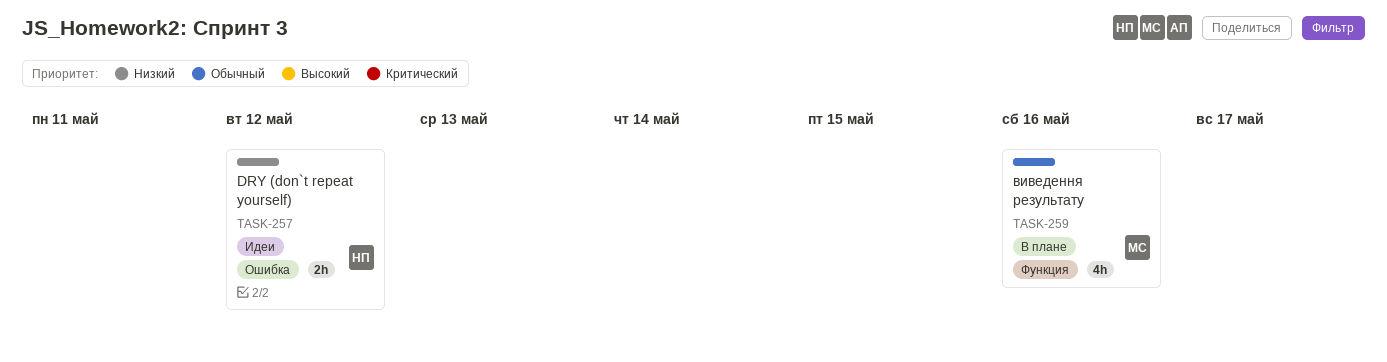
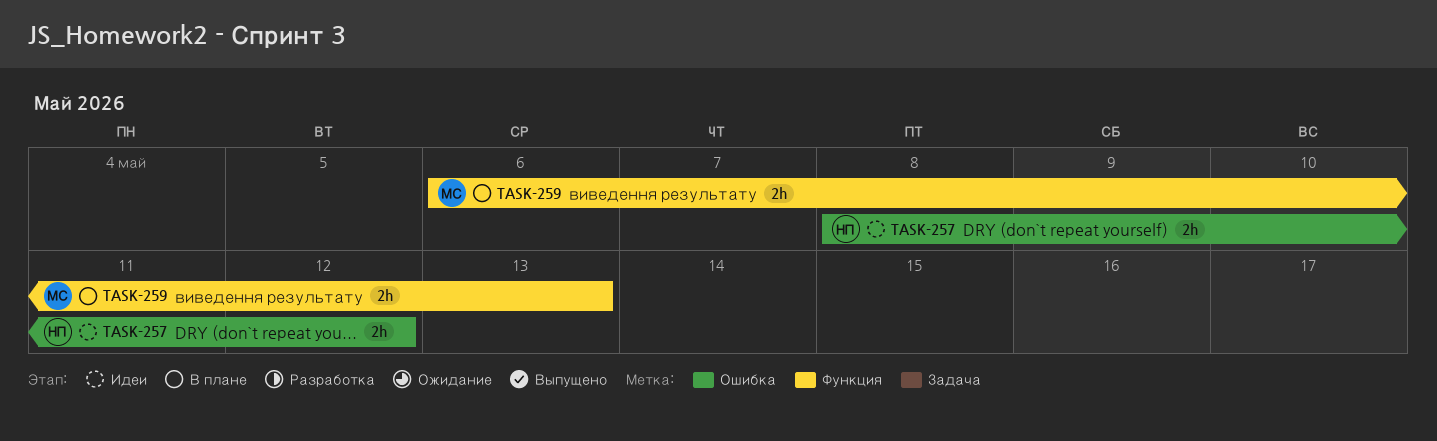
TASK-259, estimate: 4h -> 2h
TASK-259, due: May 16 -> May 13

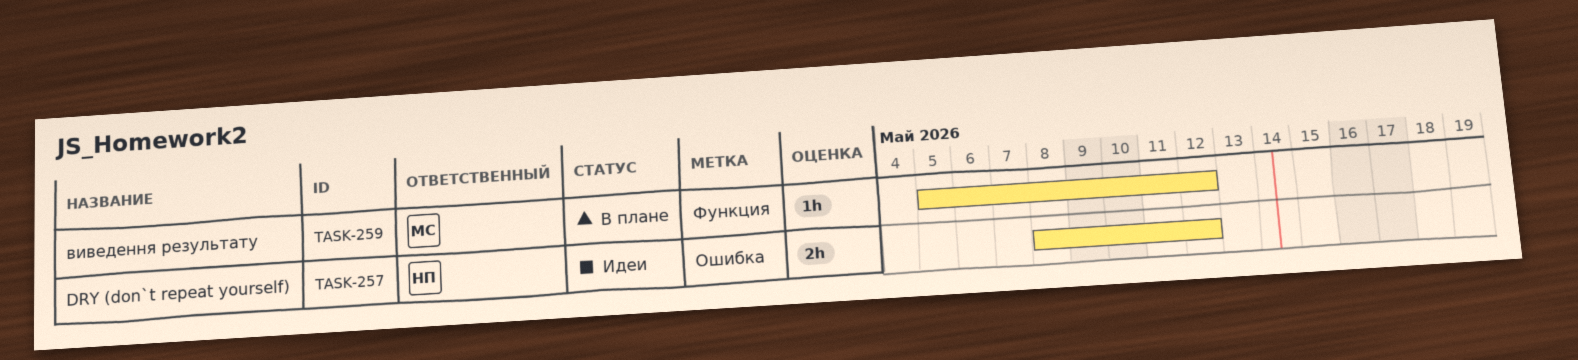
TASK-259, estimate: 2h -> 1h
TASK-259, start: May 6 -> May 5
TASK-259, due: May 13 -> May 12

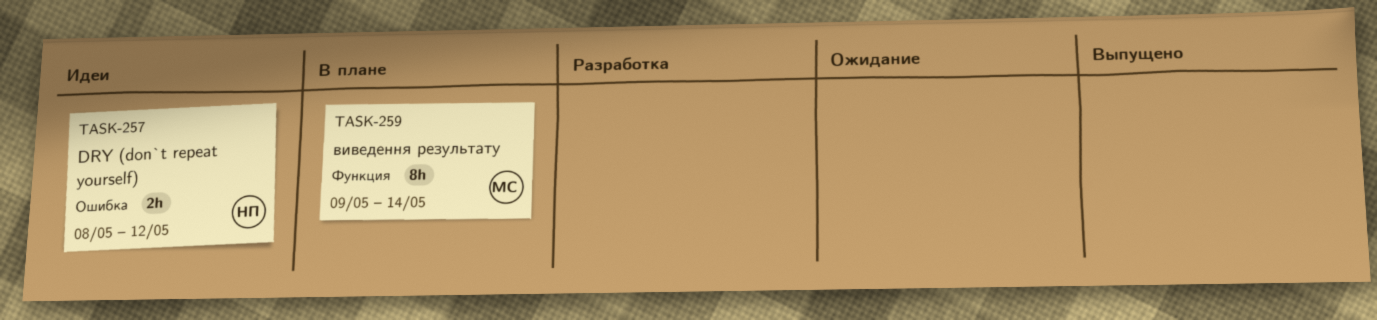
TASK-259, estimate: 1h -> 8h
TASK-259, start: May 5 -> May 9
TASK-259, due: May 12 -> May 14

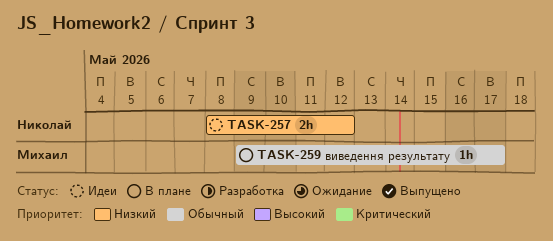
TASK-259, estimate: 8h -> 1h
TASK-259, due: May 14 -> May 17

